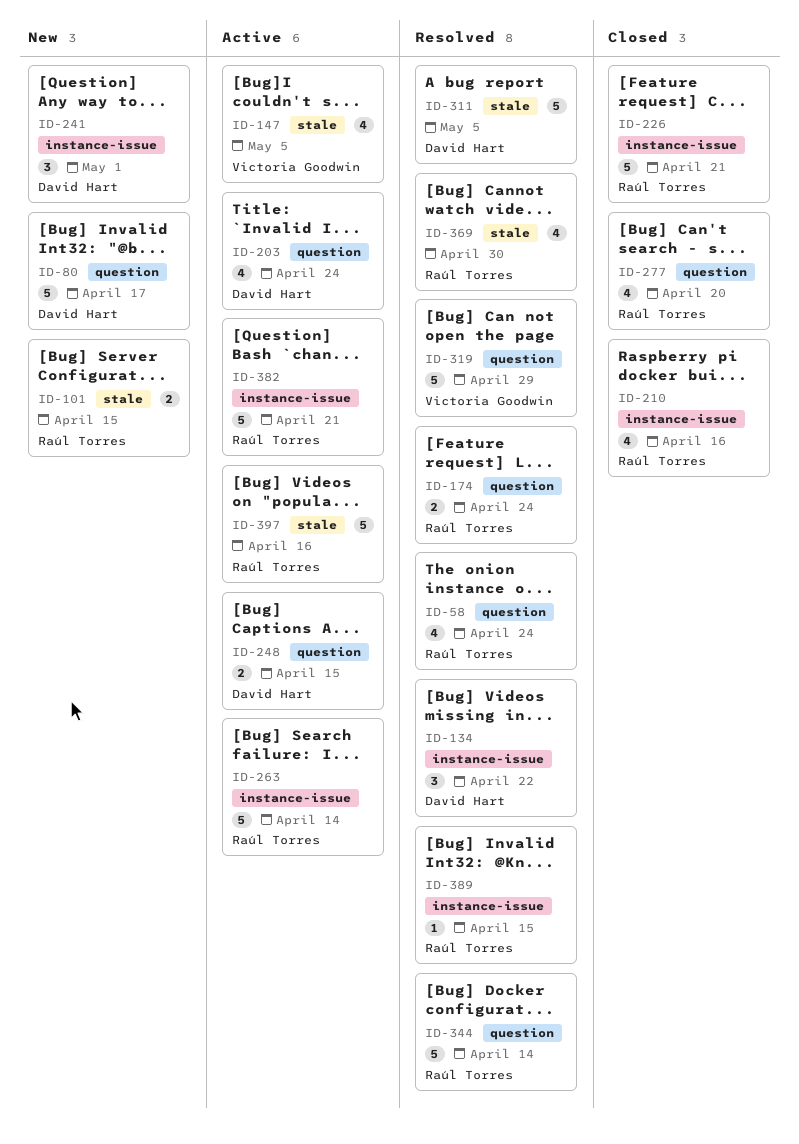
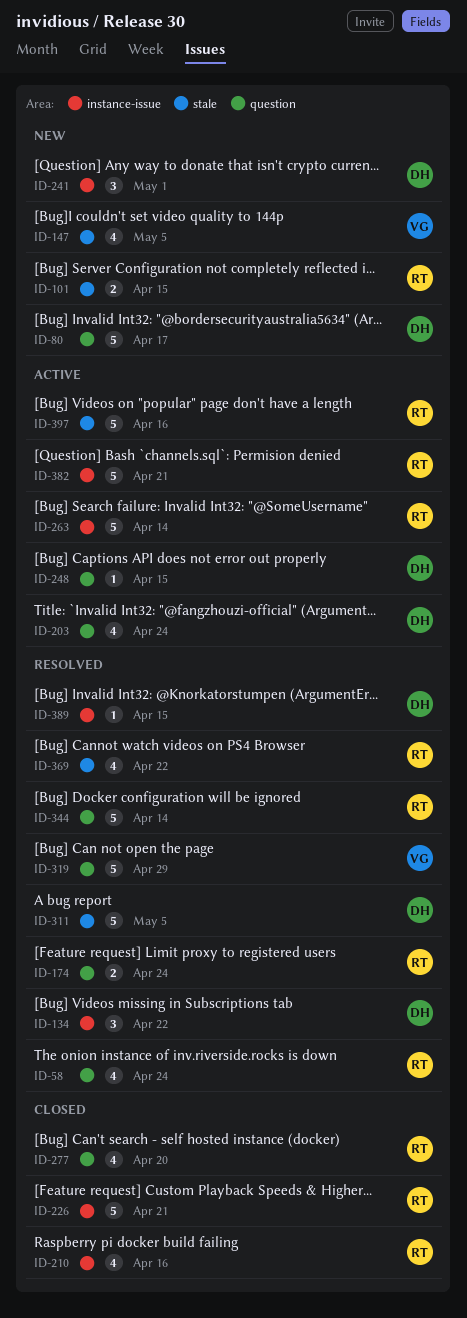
ID-147, status: Active -> New
ID-248, estimate: 2 -> 1
ID-369, due: Apr 30 -> Apr 22
ID-389, owner: Raúl Torres -> David Hart

